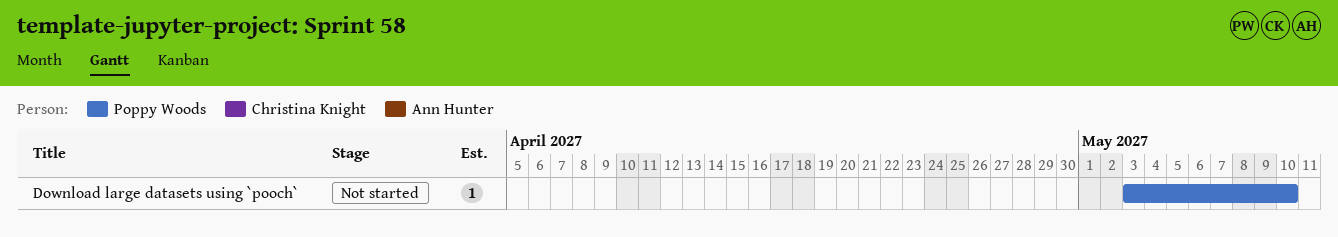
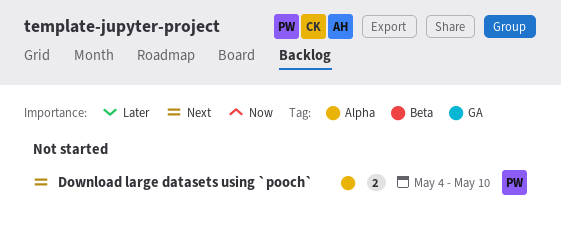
Download large datasets using `pooch`, estimate: 1 -> 2
Download large datasets using `pooch`, start: May 3 -> May 4

